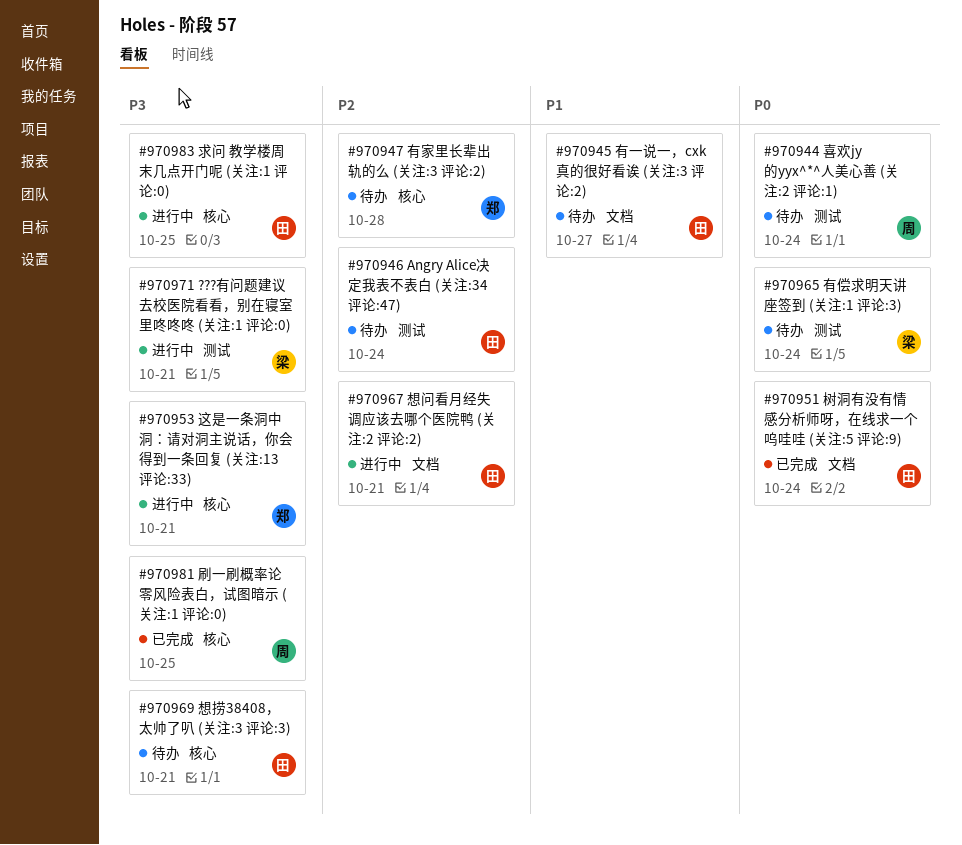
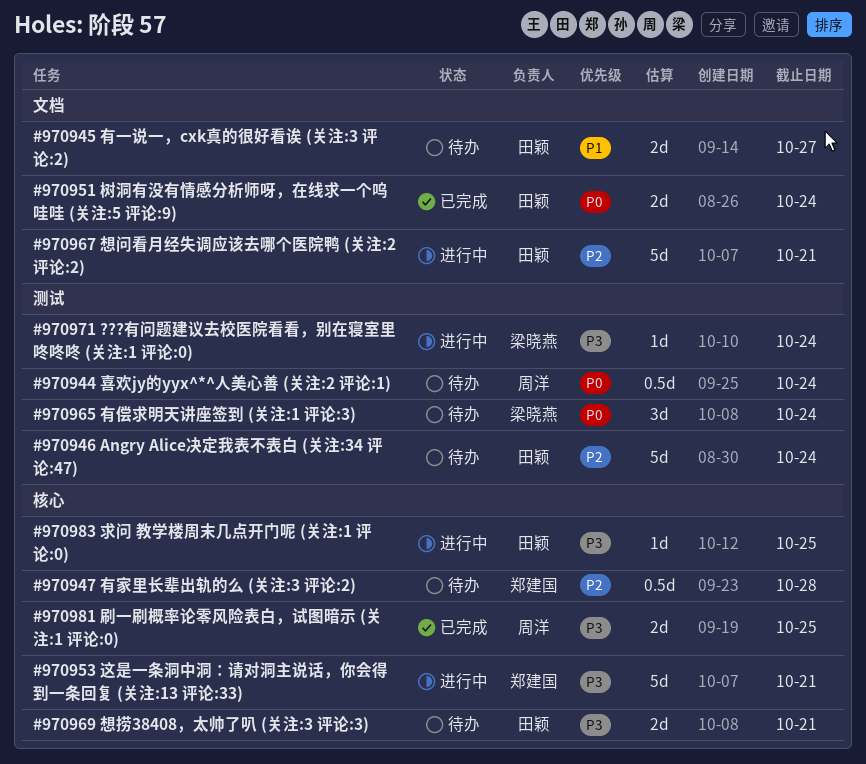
#970971 ???有问题建议去校医院看看，别在寝室里咚咚咚 (关注:1 评论:0), due: Oct 21 -> Oct 24

